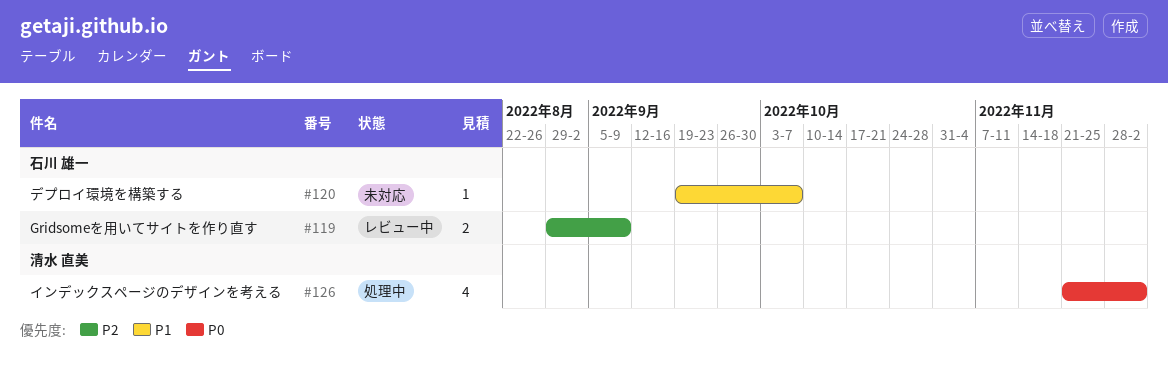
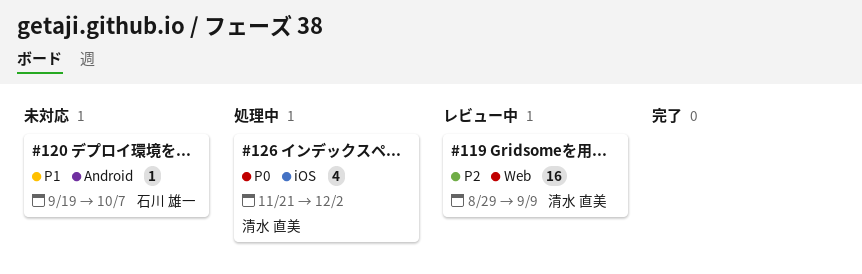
#119, owner: 石川 雄一 -> 清水 直美
#119, estimate: 2 -> 16

